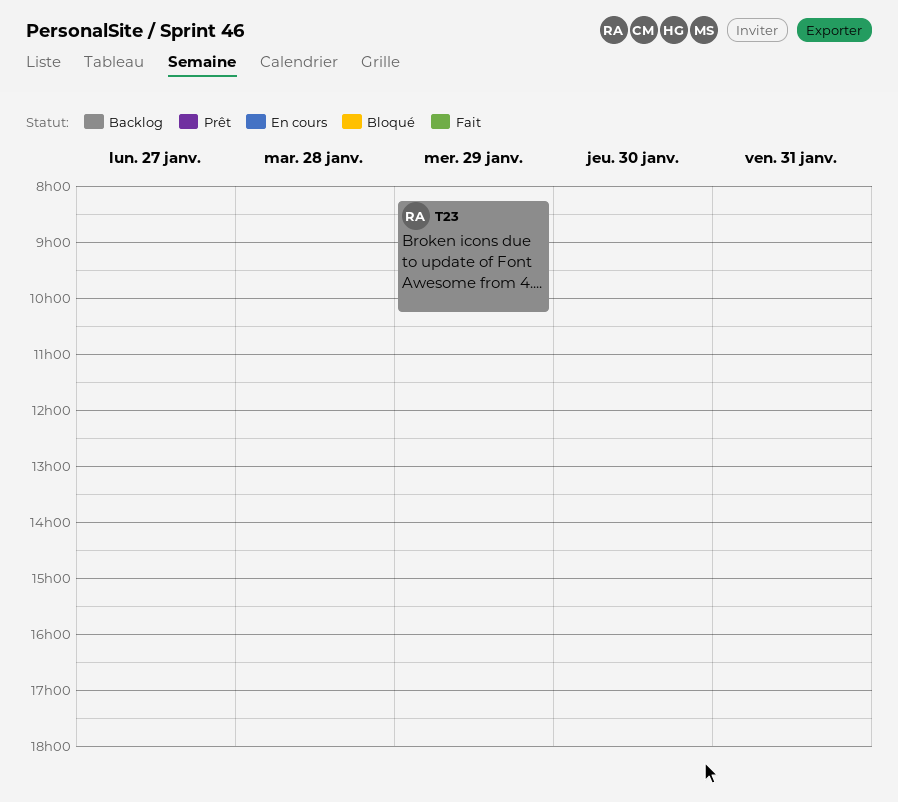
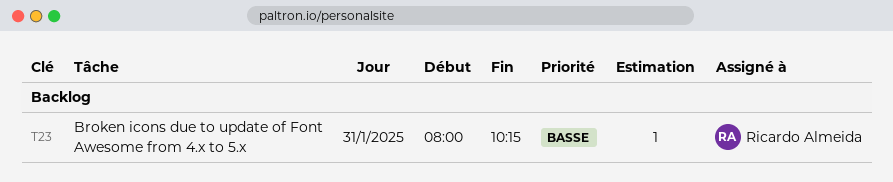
T23, day: Jan 29 -> Jan 31
T23, begins: 08:15 -> 08:00

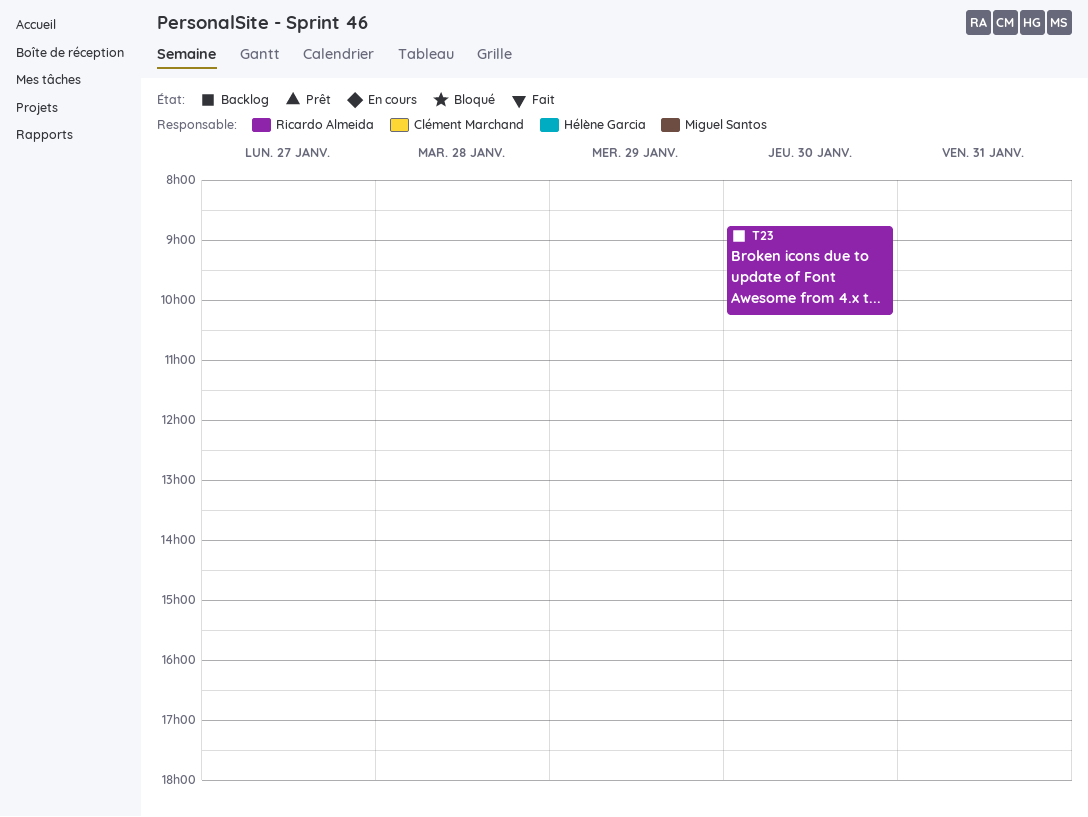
T23, day: Jan 31 -> Jan 30
T23, begins: 08:00 -> 08:45

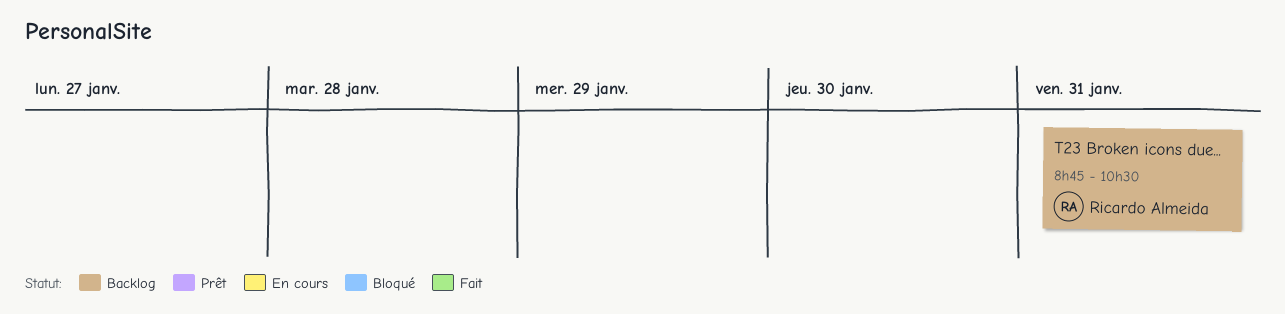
T23, day: Jan 30 -> Jan 31
T23, ends: 10:15 -> 10:30

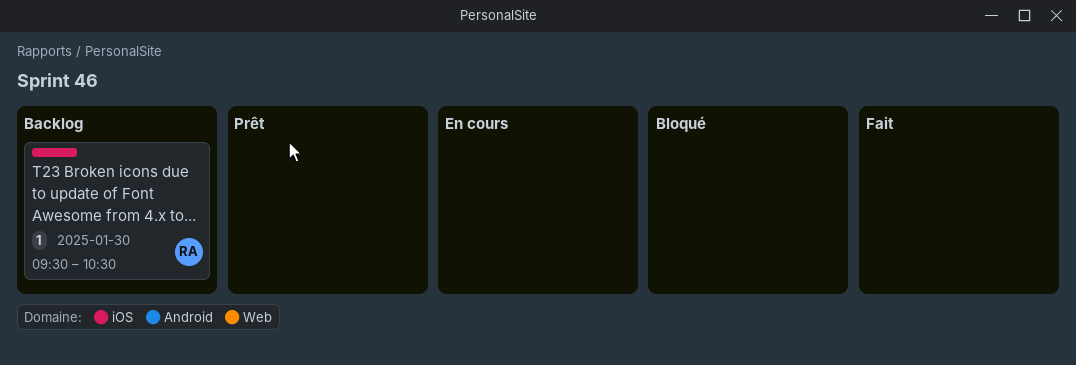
T23, day: Jan 31 -> Jan 30
T23, begins: 08:45 -> 09:30

